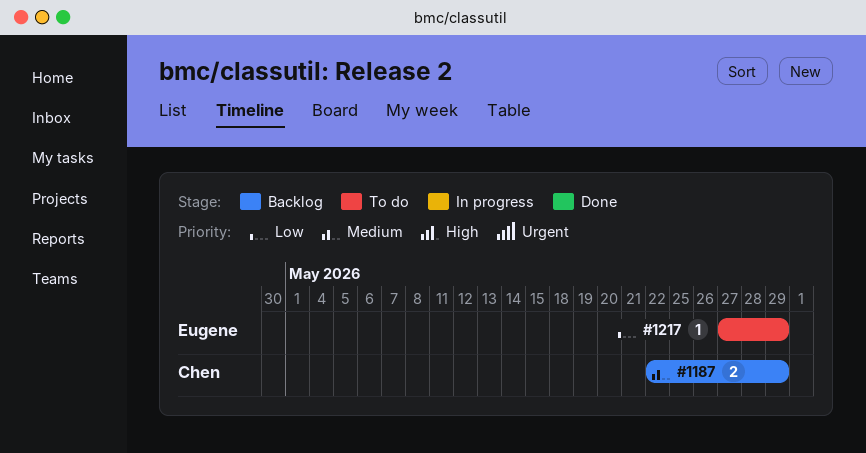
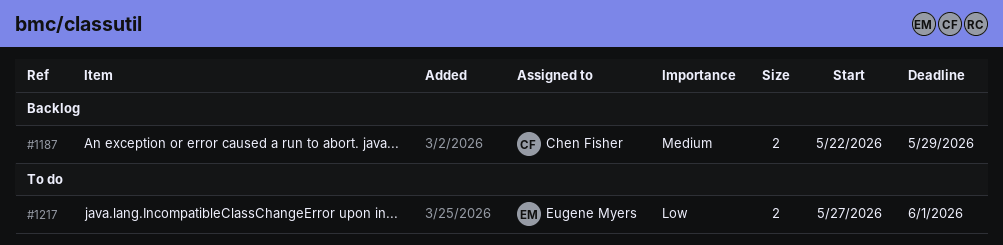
#1217, estimate: 1 -> 2
#1217, due: May 29 -> Jun 1

